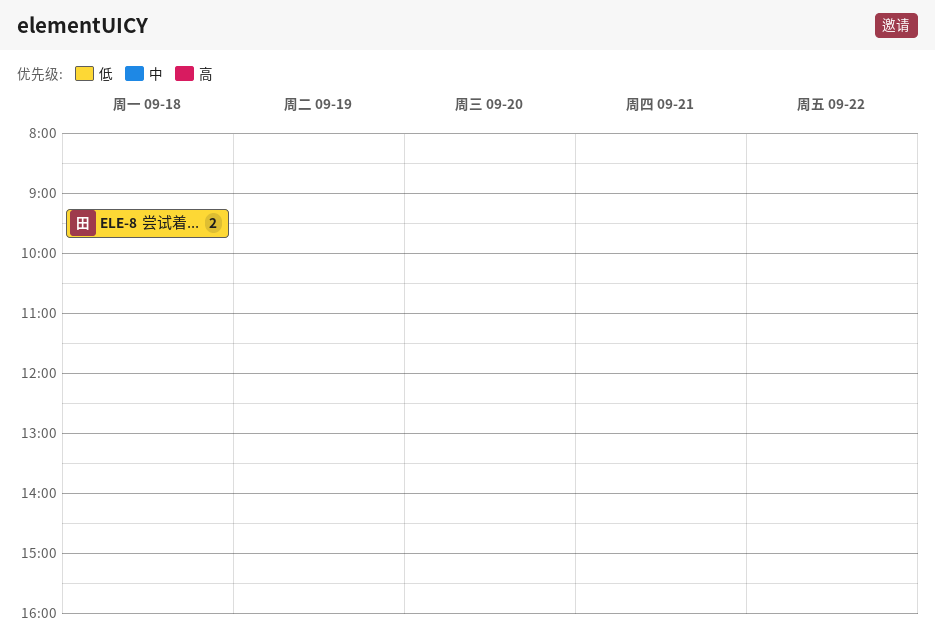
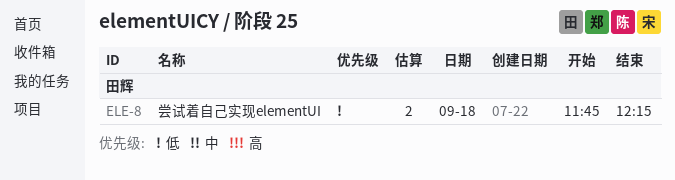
ELE-8, begins: 09:15 -> 11:45
ELE-8, ends: 09:45 -> 12:15

